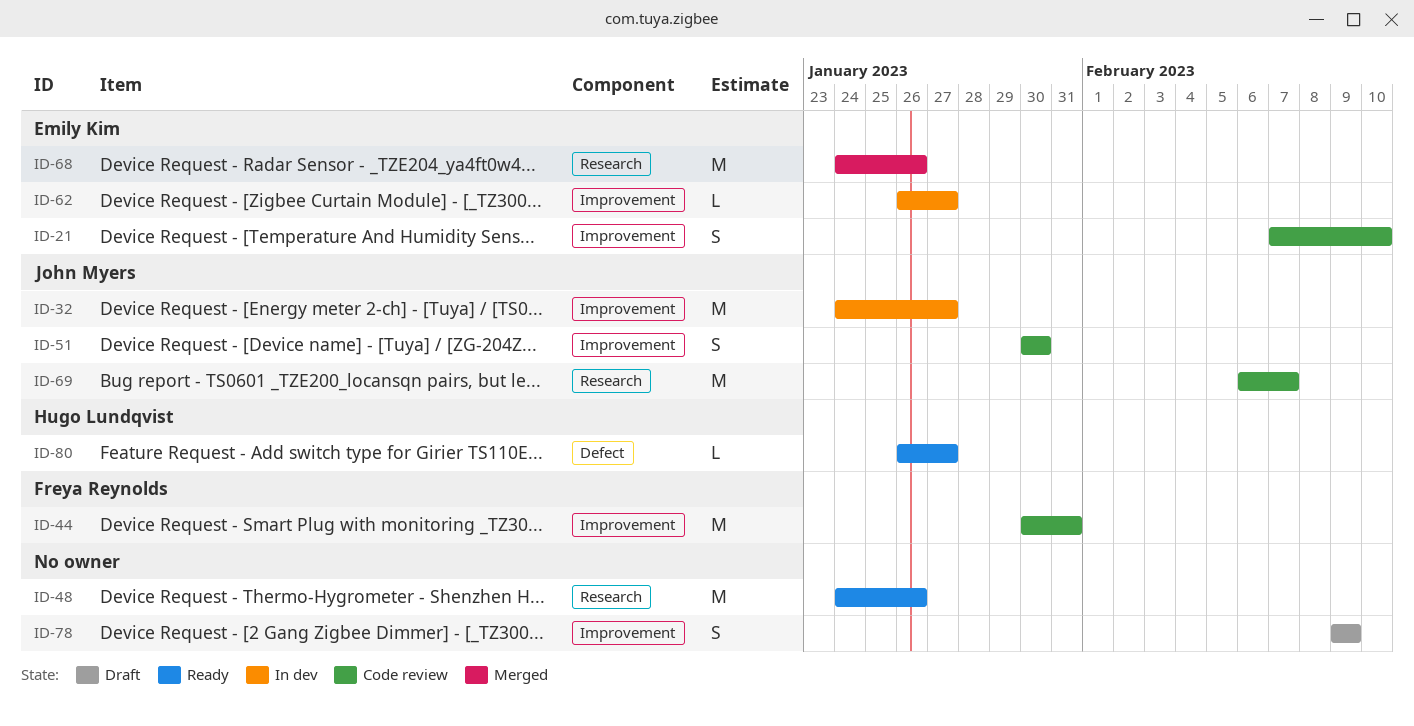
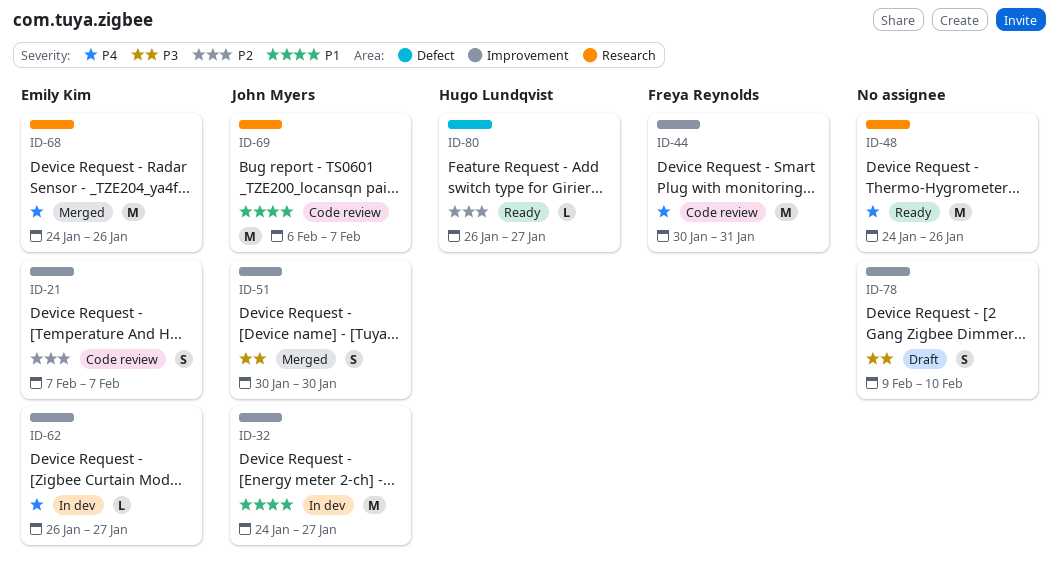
ID-21, due: Feb 10 -> Feb 7
ID-51, status: Code review -> Merged
ID-78, due: Feb 9 -> Feb 10

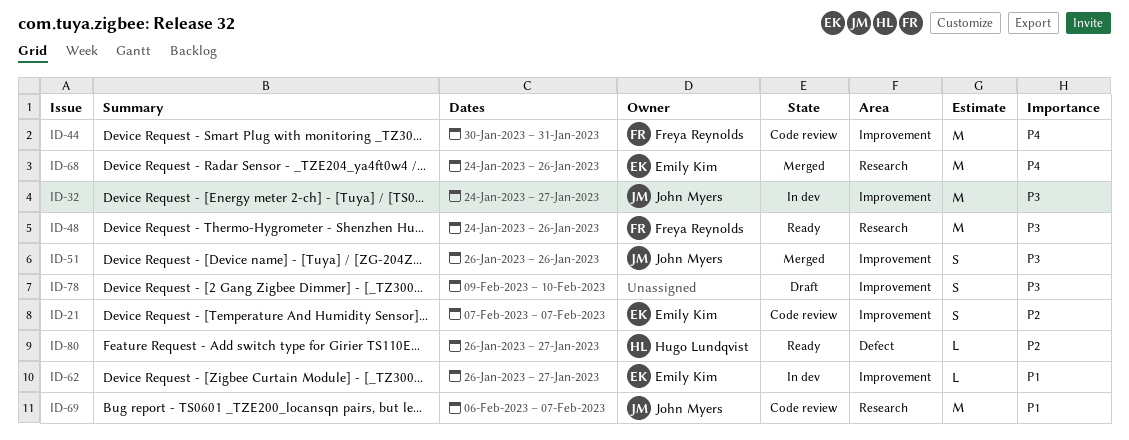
ID-32, priority: P1 -> P3
ID-48, owner: none -> Freya Reynolds
ID-48, priority: P4 -> P3
ID-51, start: Jan 30 -> Jan 26
ID-51, due: Jan 30 -> Jan 26
ID-62, priority: P4 -> P1

